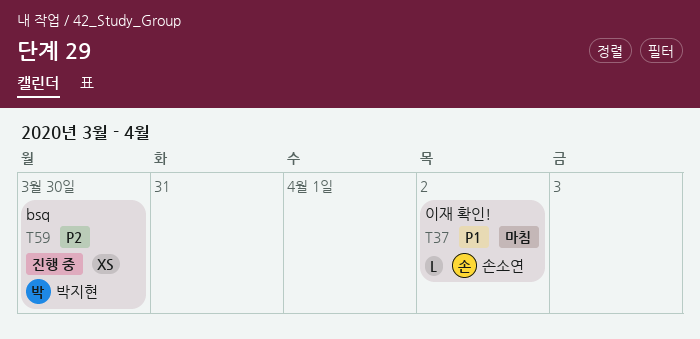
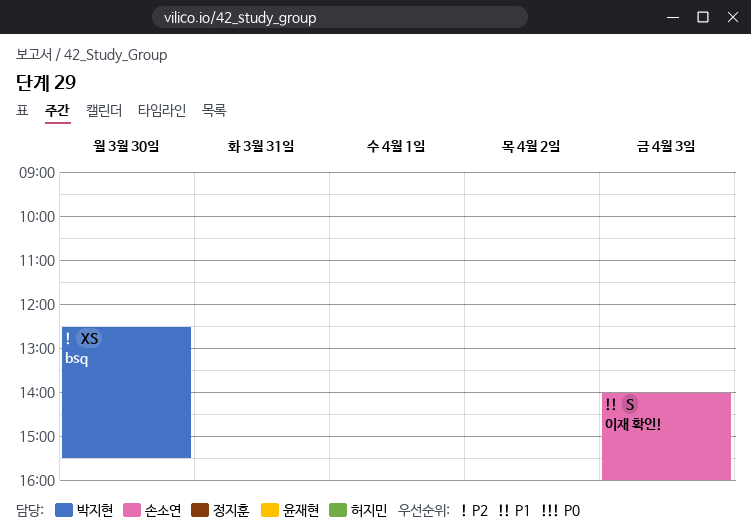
이재 확인!, estimate: L -> S
이재 확인!, day: Apr 2 -> Apr 3

